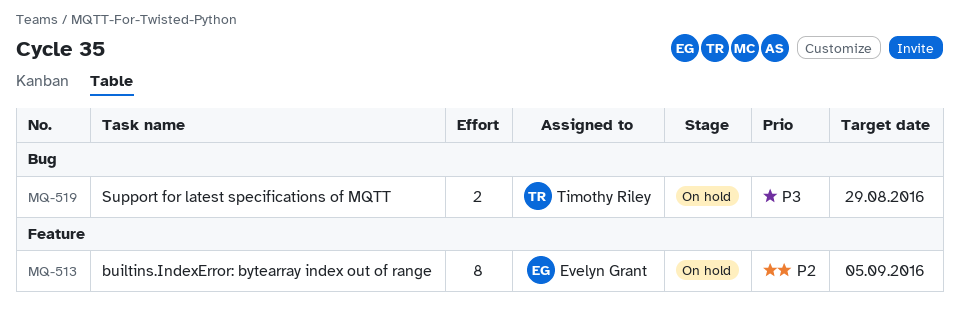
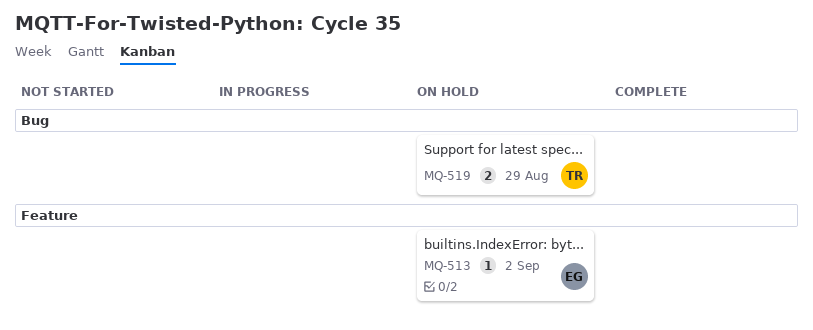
MQ-513, estimate: 8 -> 1
MQ-513, due: Sep 5 -> Sep 2

